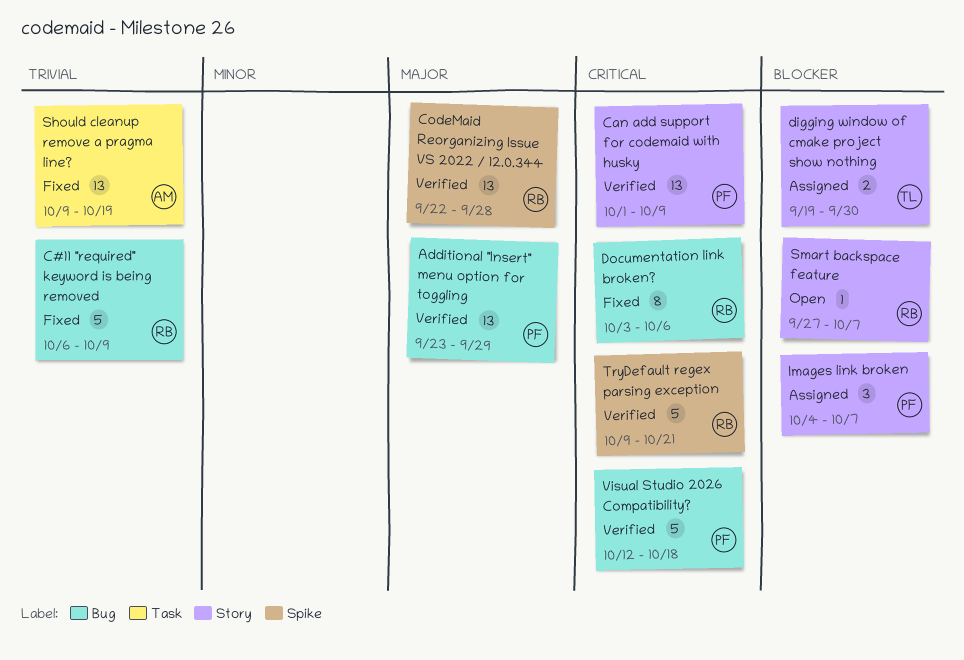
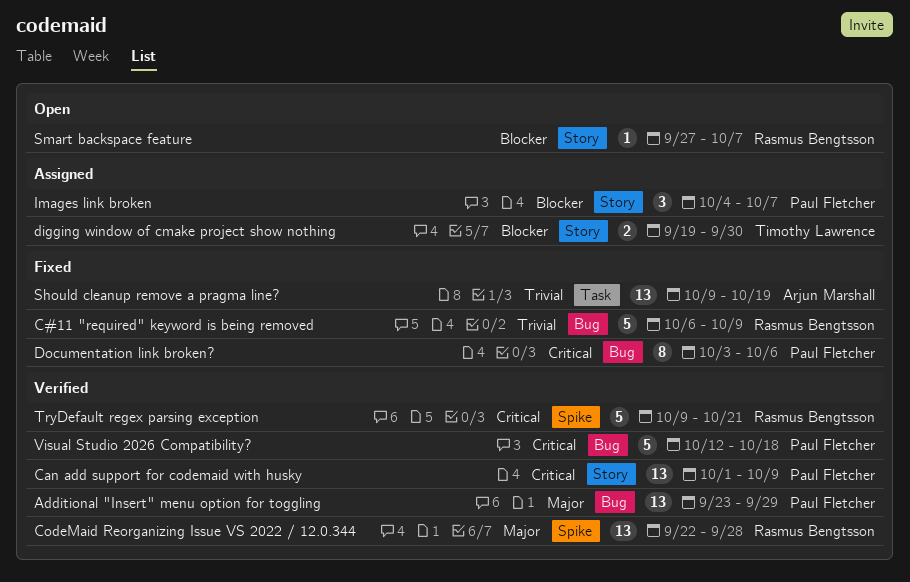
Documentation link broken?, owner: Rasmus Bengtsson -> Paul Fletcher

